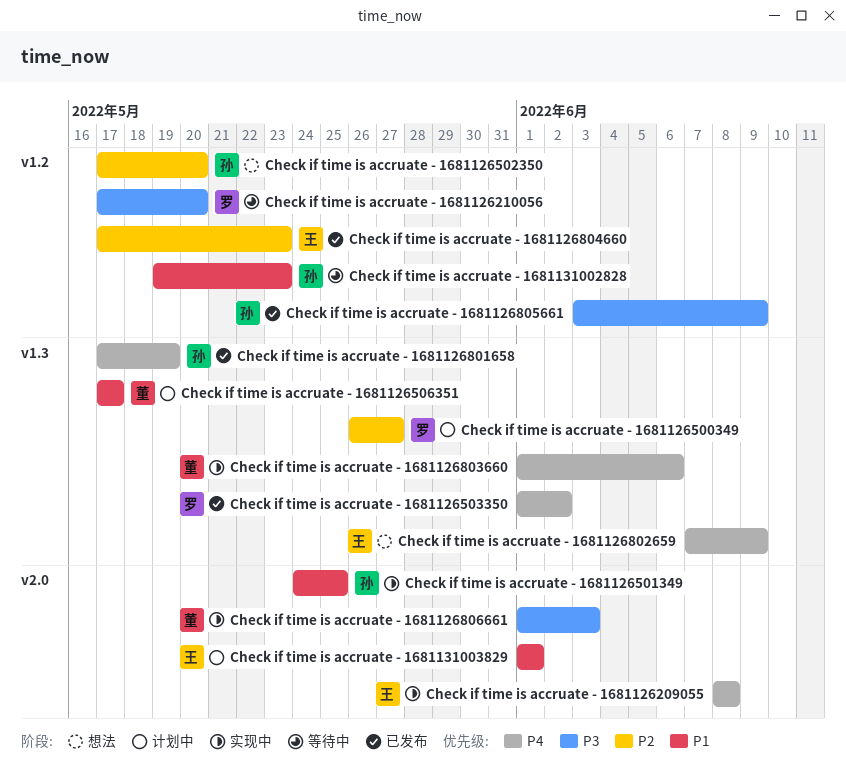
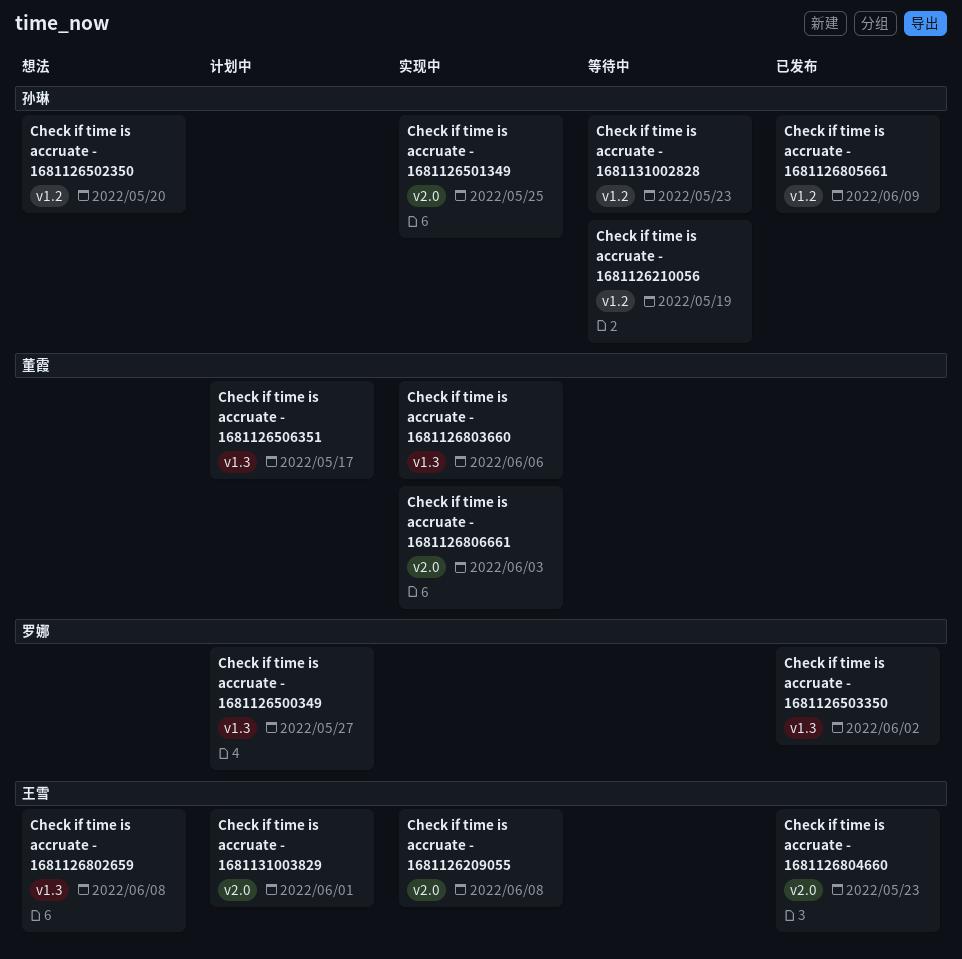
Check if time is accruate - 1681126210056, owner: 罗娜 -> 孙琳
Check if time is accruate - 1681126210056, due: May 20 -> May 19
Check if time is accruate - 1681126801658: present -> none
Check if time is accruate - 1681126802659, due: Jun 9 -> Jun 8
Check if time is accruate - 1681126804660, label: v1.2 -> v2.0

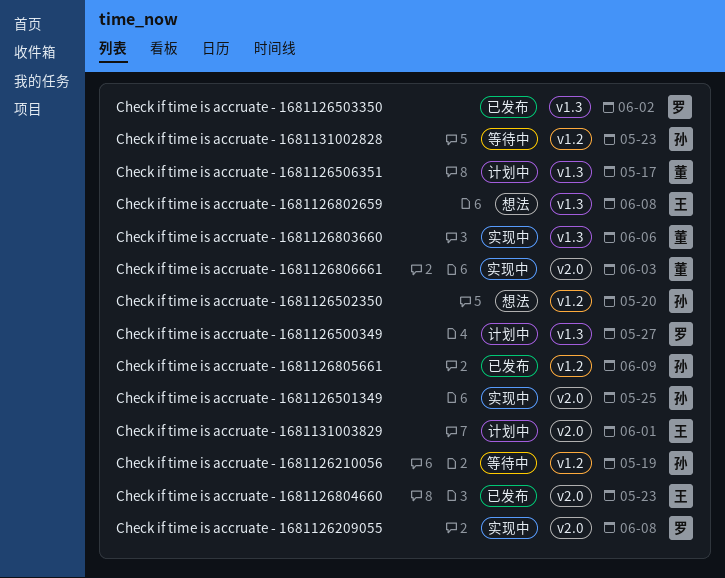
Check if time is accruate - 1681126209055, owner: 王雪 -> 罗娜

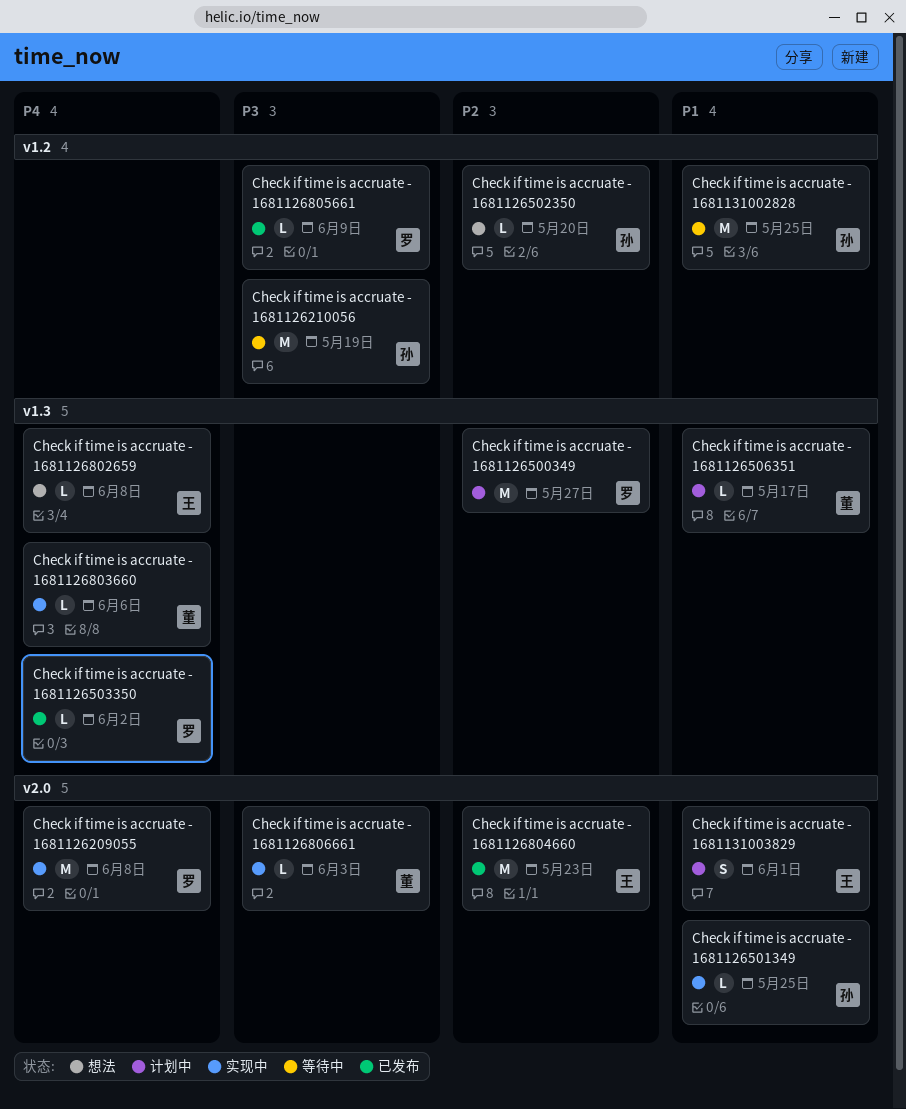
Check if time is accruate - 1681126805661, owner: 孙 -> 罗
Check if time is accruate - 1681131002828, due: May 23 -> May 25

